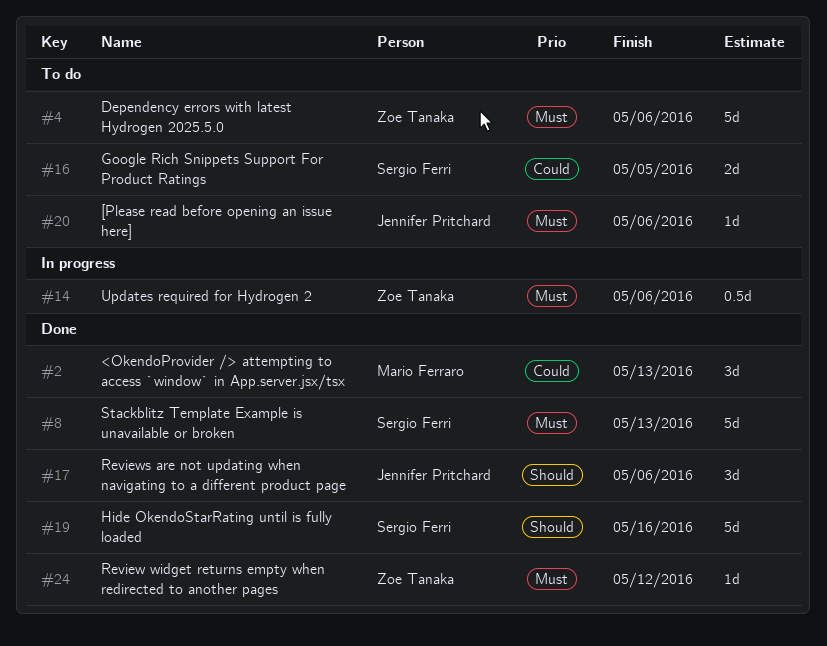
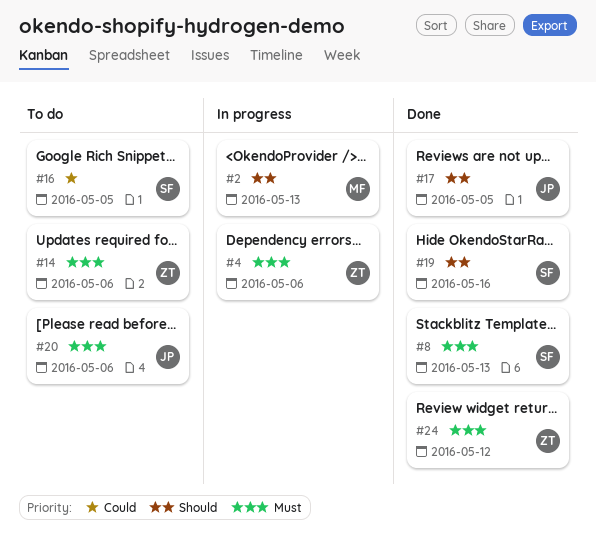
#2, status: Done -> In progress
#2, priority: Could -> Should
#4, status: To do -> In progress
#14, status: In progress -> To do
#17, due: May 6 -> May 5

